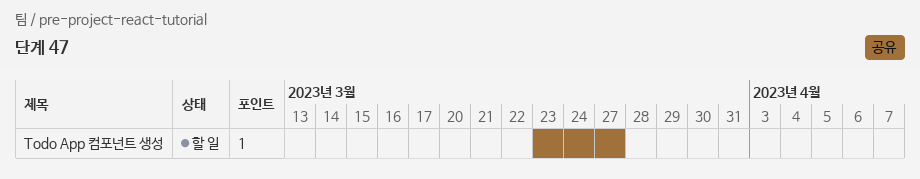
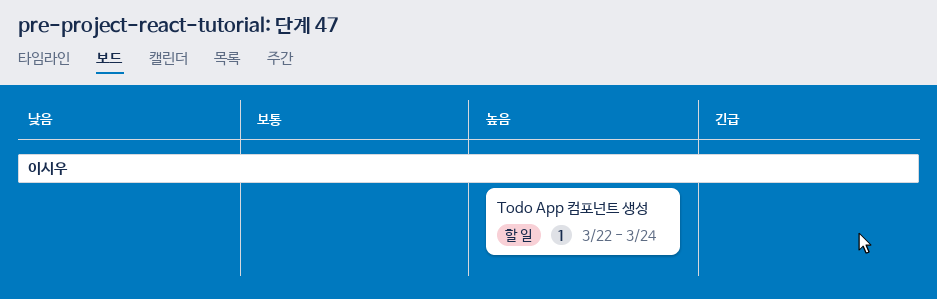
Todo App 컴포넌트 생성, start: Mar 23 -> Mar 22
Todo App 컴포넌트 생성, due: Mar 27 -> Mar 24

